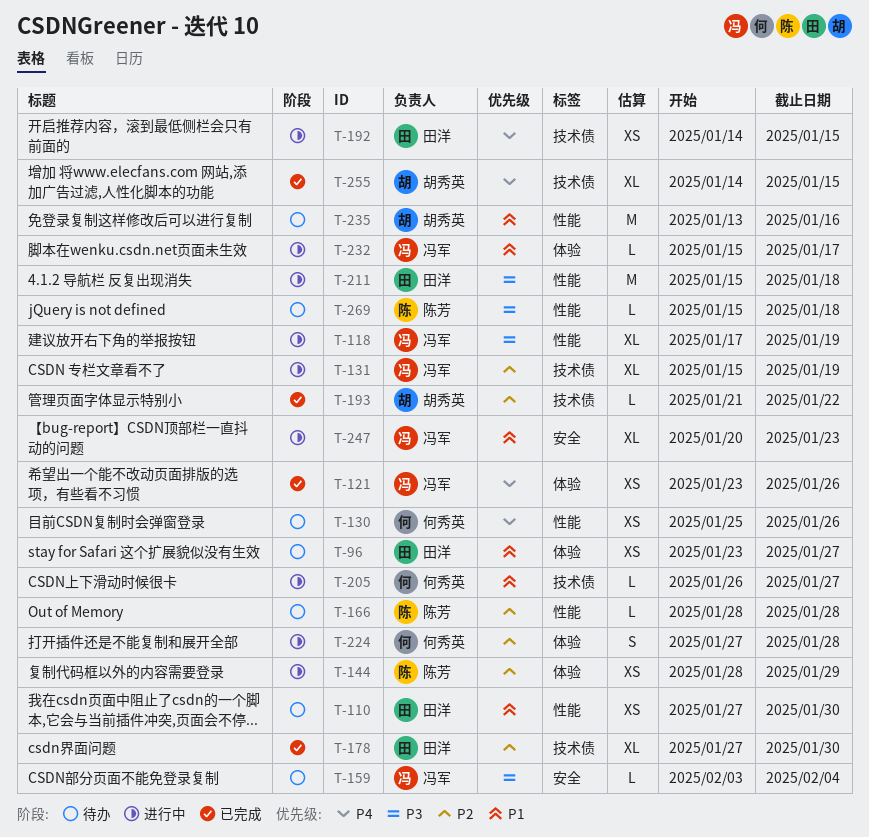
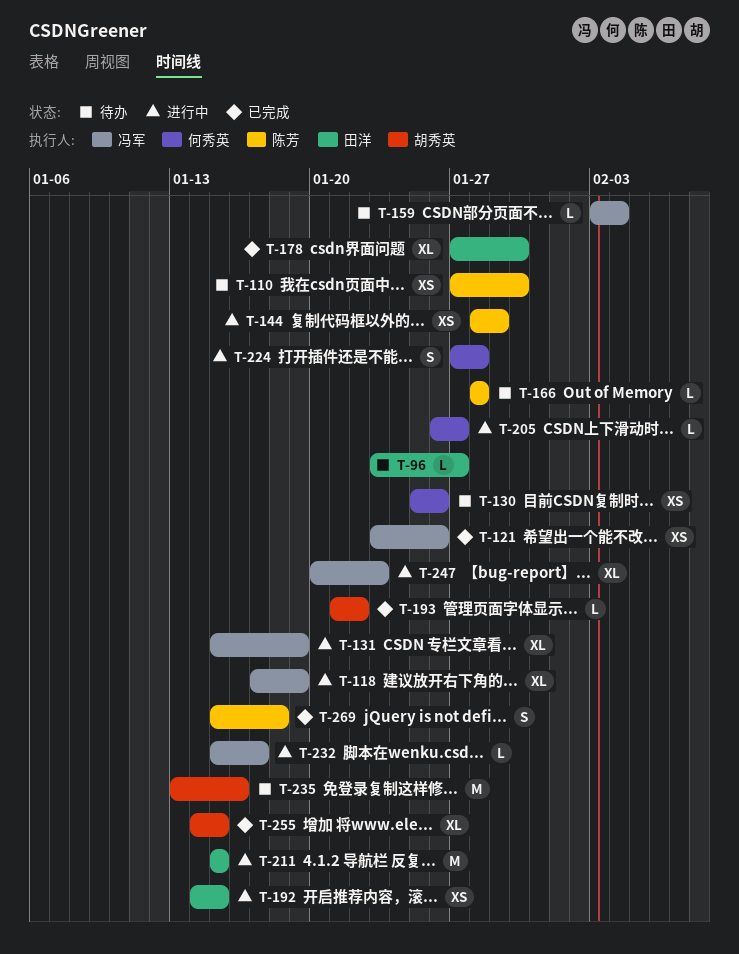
T-96, estimate: XS -> L
T-110, owner: 田洋 -> 陈芳
T-211, due: Jan 18 -> Jan 15
T-269, status: 待办 -> 已完成
T-269, estimate: L -> S

